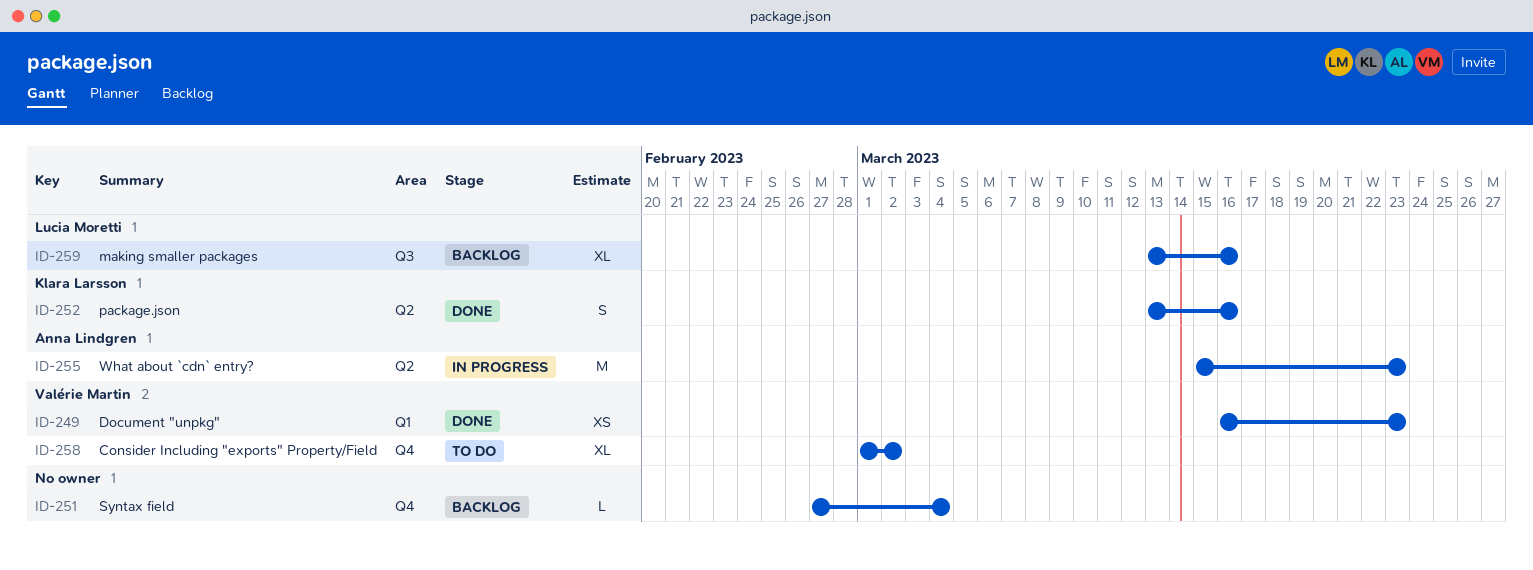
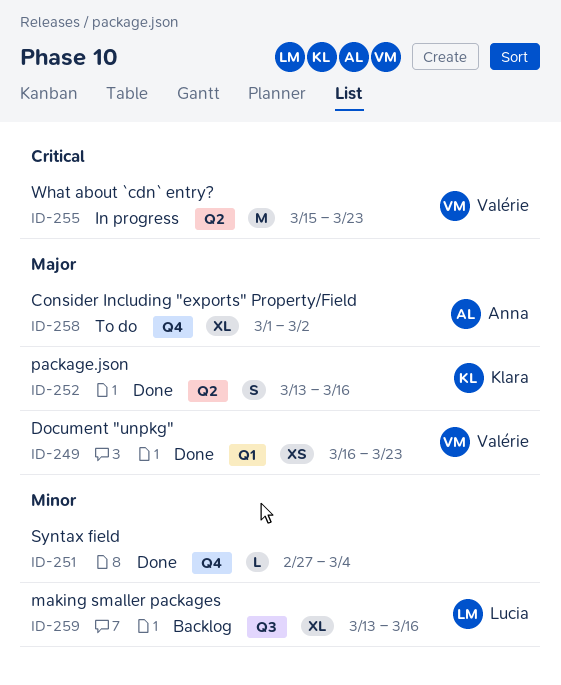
ID-251, status: Backlog -> Done
ID-255, owner: Anna Lindgren -> Valérie Martin
ID-258, owner: Valérie Martin -> Anna Lindgren

